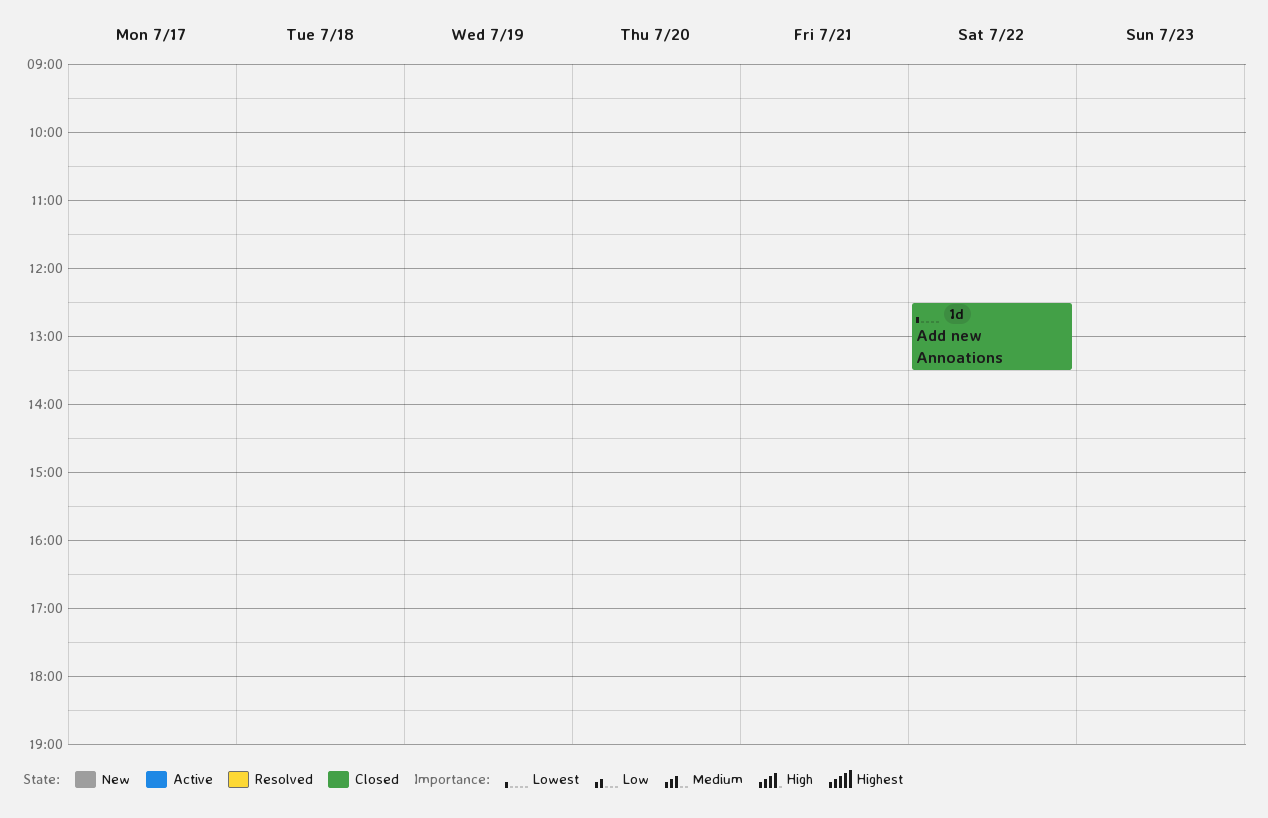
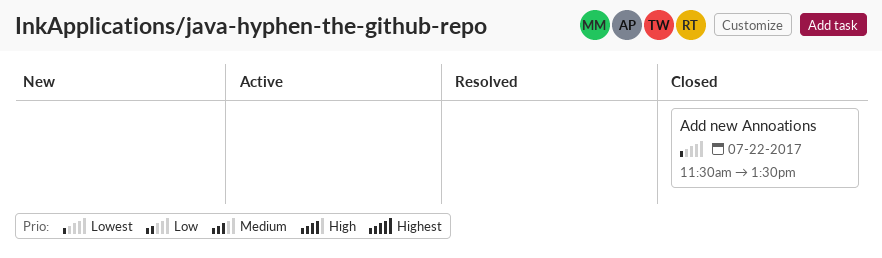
Add new Annoations, begins: 12:30 -> 11:30

